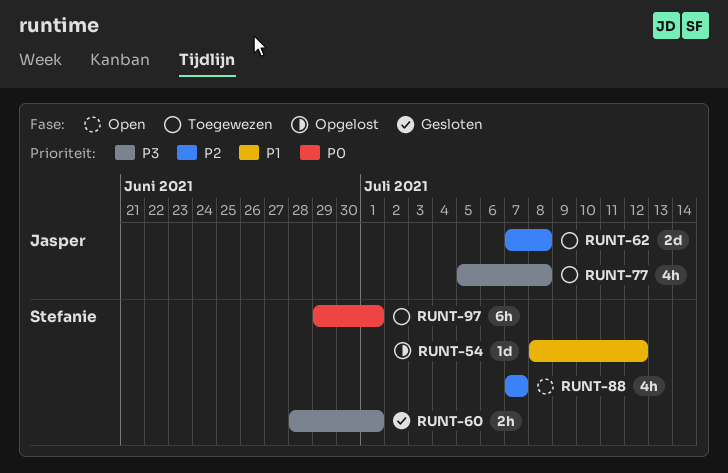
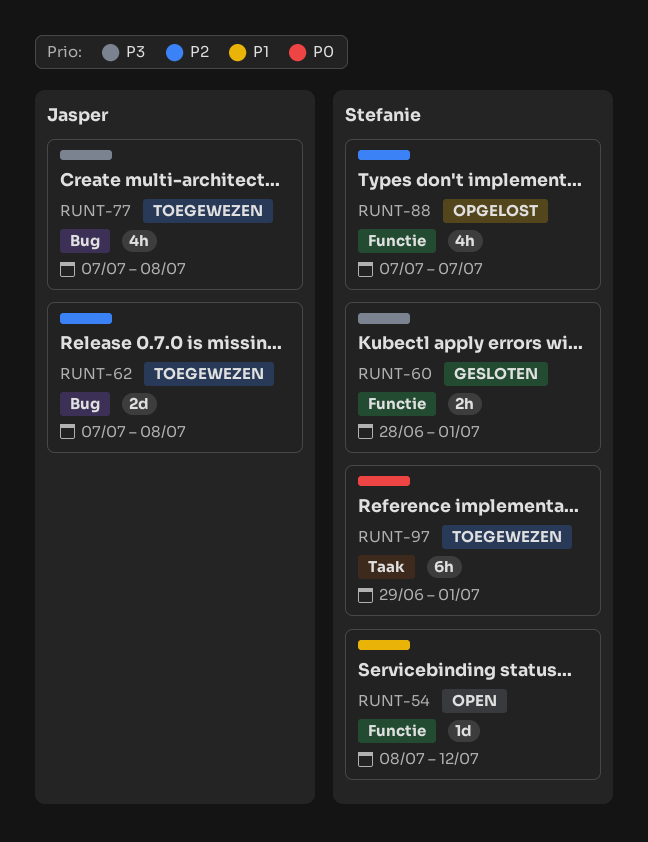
RUNT-54, status: Opgelost -> Open
RUNT-77, start: Jul 5 -> Jul 7
RUNT-88, status: Open -> Opgelost

